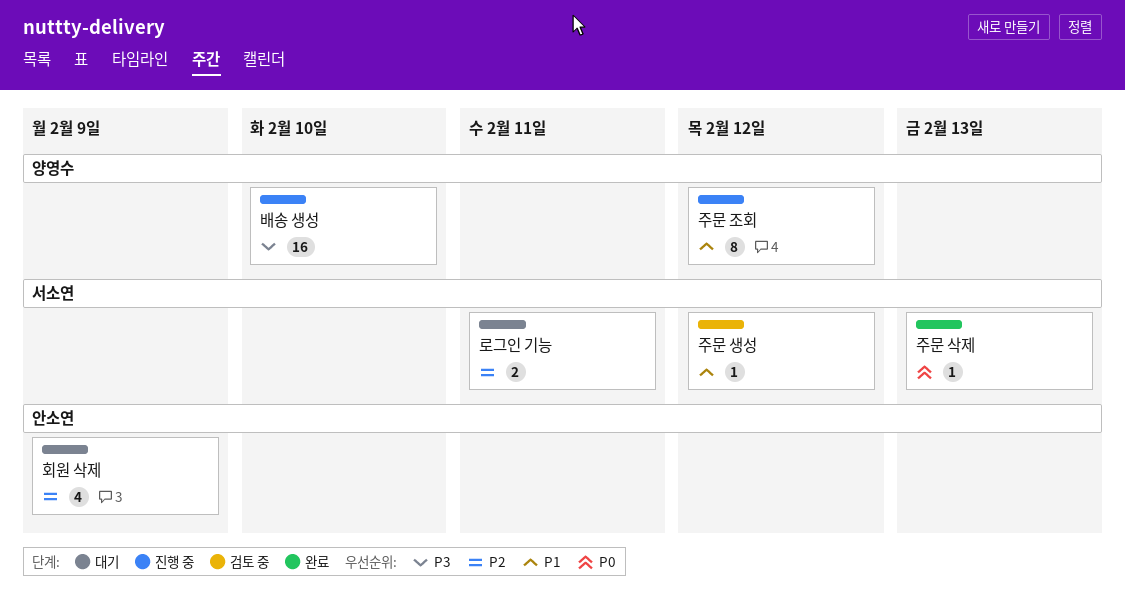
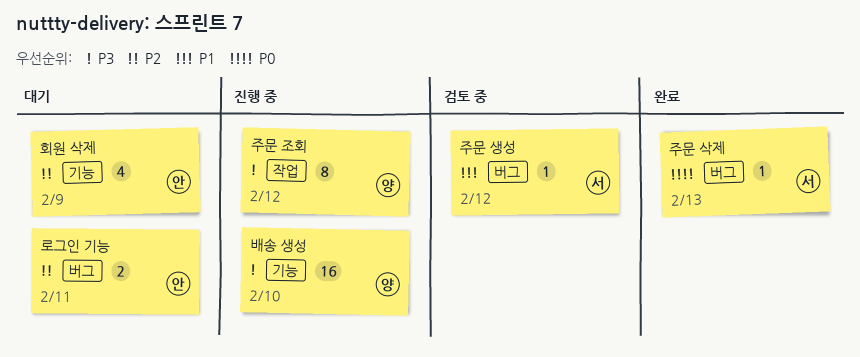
로그인 기능, owner: 서소연 -> 안소연
주문 조회, priority: P1 -> P3

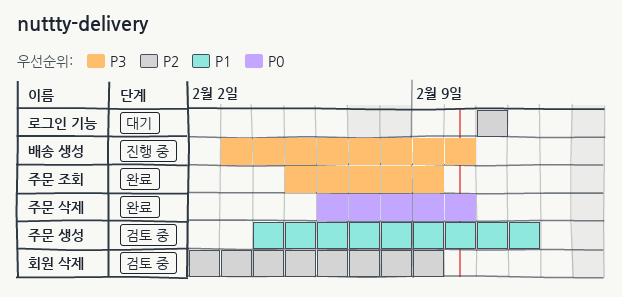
주문 삭제, due: Feb 13 -> Feb 10
주문 조회, status: 진행 중 -> 완료
주문 조회, due: Feb 12 -> Feb 9
회원 삭제, status: 대기 -> 검토 중

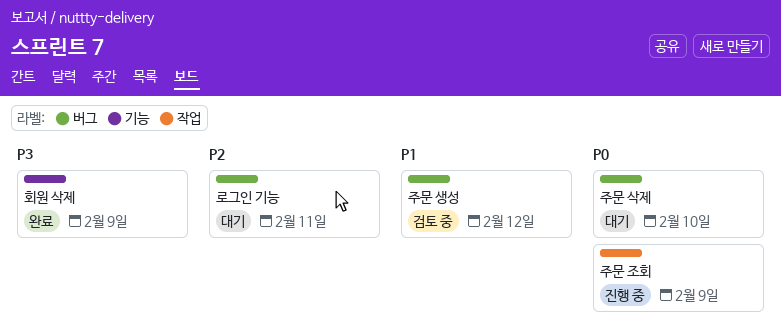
배송 생성: present -> none
주문 삭제, status: 완료 -> 대기
주문 조회, status: 완료 -> 진행 중
주문 조회, priority: P3 -> P0
회원 삭제, status: 검토 중 -> 완료
회원 삭제, priority: P2 -> P3

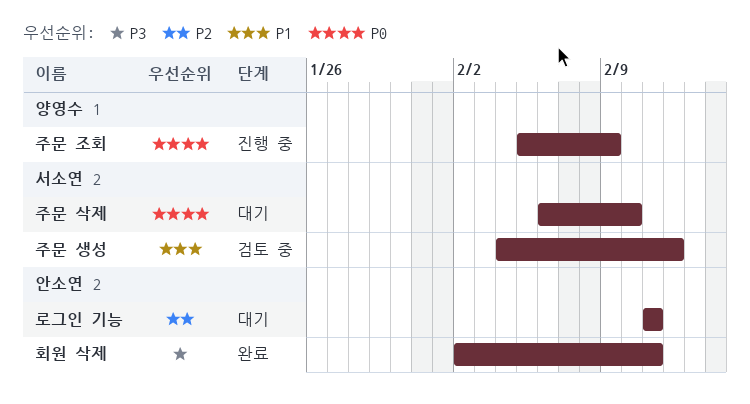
회원 삭제, due: Feb 9 -> Feb 11

